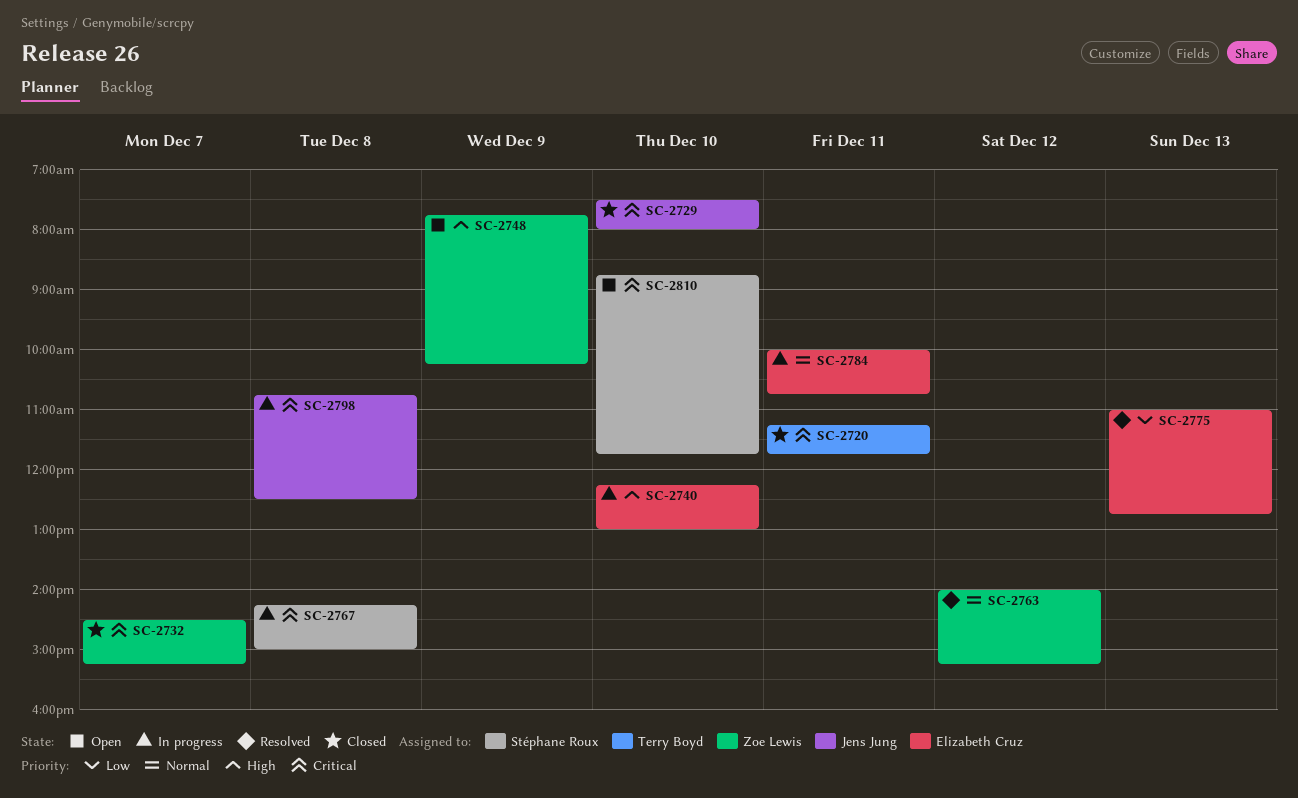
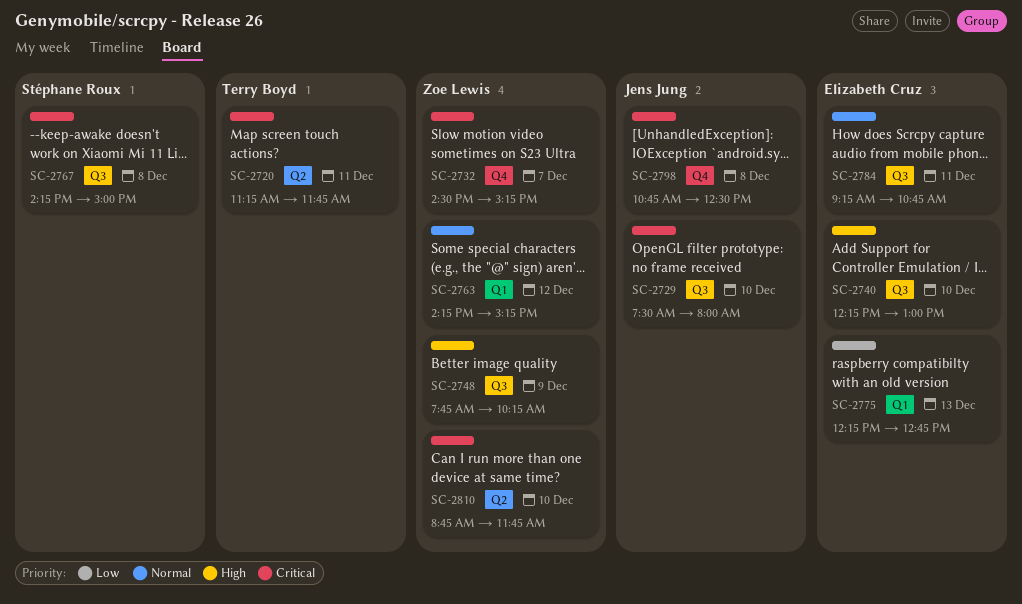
SC-2763, begins: 14:00 -> 14:15
SC-2775, begins: 11:00 -> 12:15
SC-2784, begins: 10:00 -> 09:15
SC-2810, owner: Stéphane Roux -> Zoe Lewis

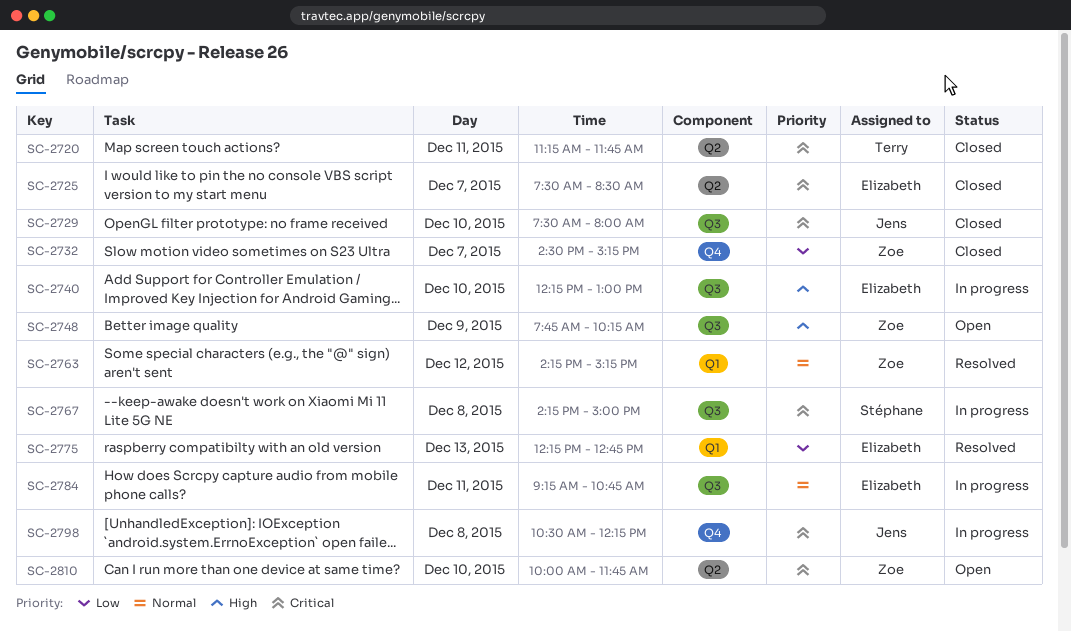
SC-2725: none -> present
SC-2732, priority: Critical -> Low
SC-2798, begins: 10:45 -> 10:30
SC-2798, ends: 12:30 -> 12:15
SC-2810, begins: 08:45 -> 10:00

